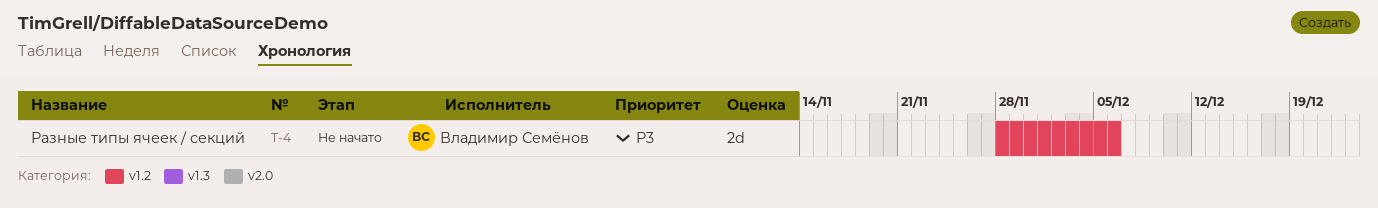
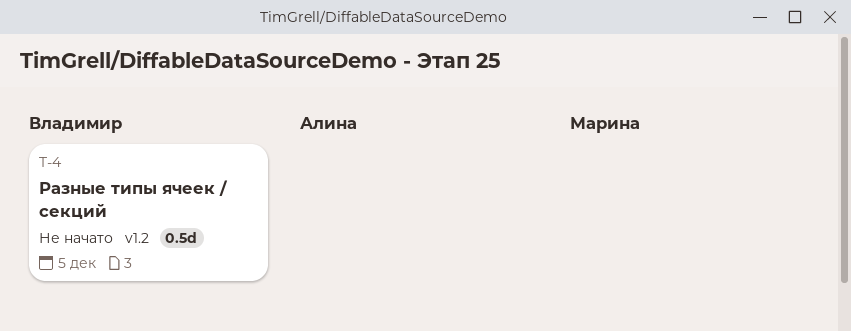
T-4, estimate: 2d -> 0.5d
T-4, due: Dec 6 -> Dec 5

